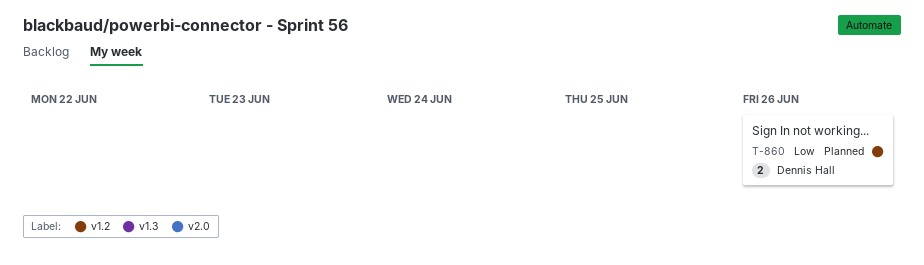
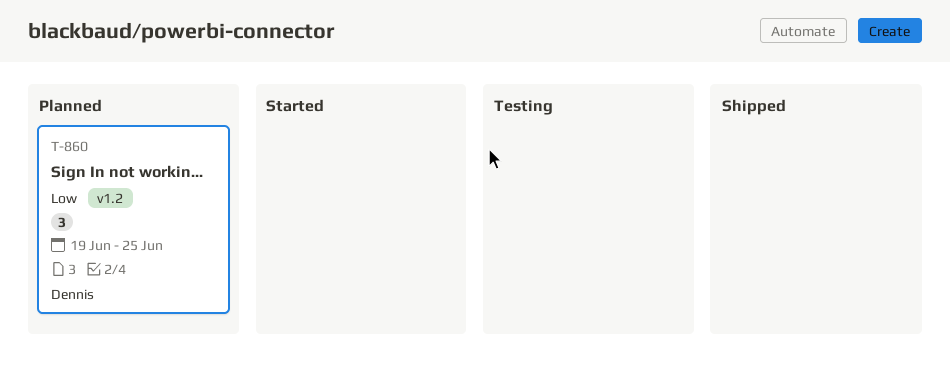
T-860, estimate: 2 -> 3
T-860, due: Jun 26 -> Jun 25

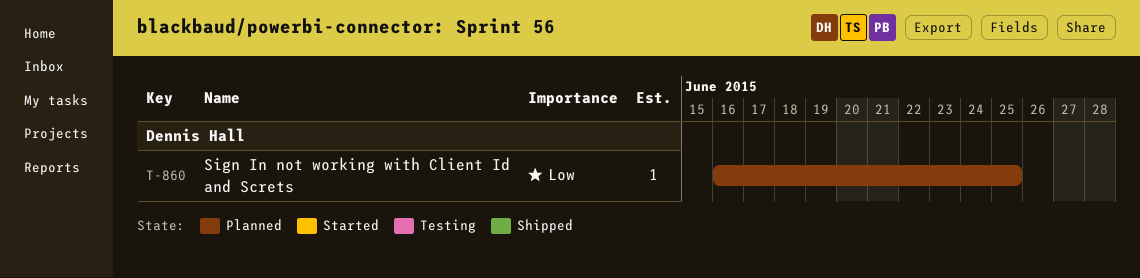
T-860, estimate: 3 -> 1
T-860, start: Jun 19 -> Jun 16

